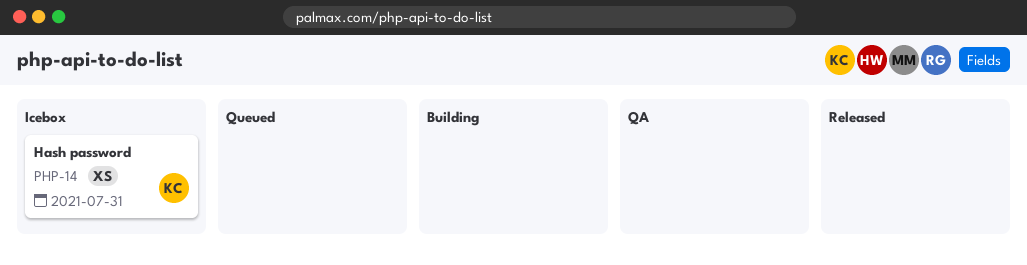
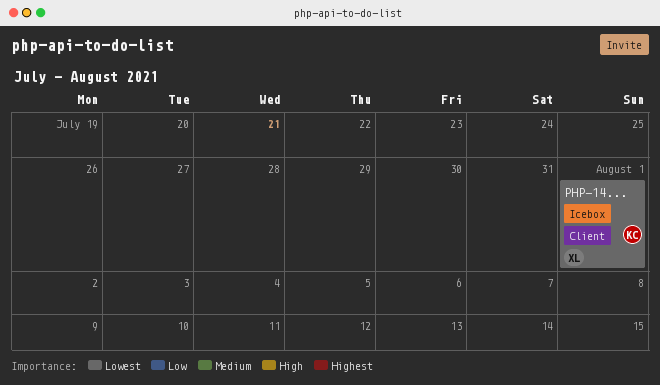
PHP-14, estimate: XS -> XL
PHP-14, due: Jul 31 -> Aug 1

